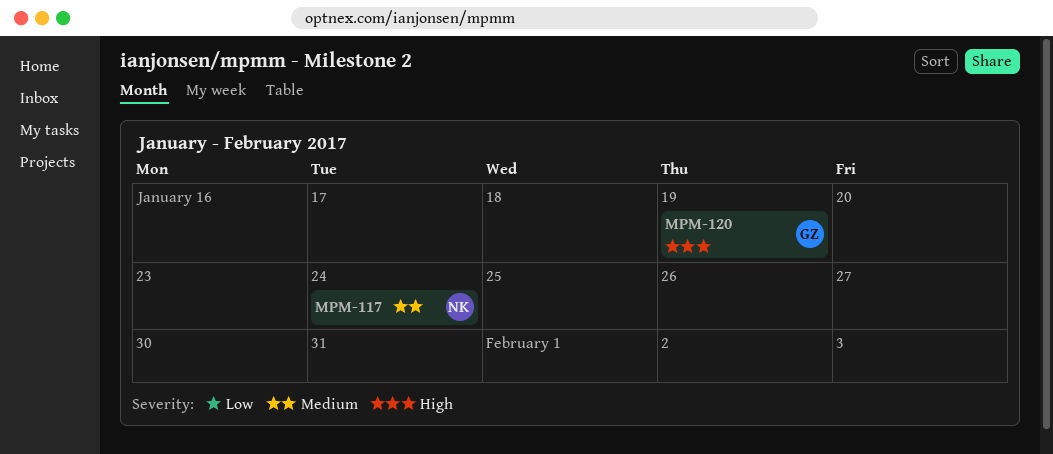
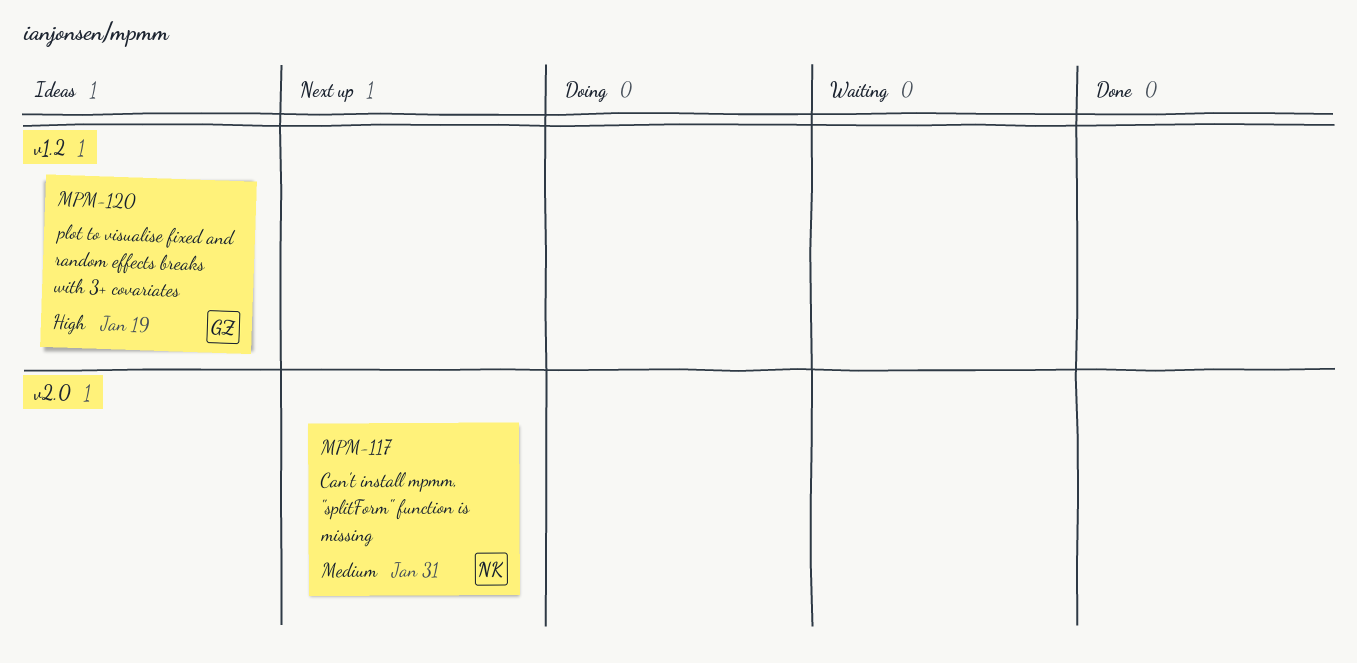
MPM-117, due: Jan 24 -> Jan 31

